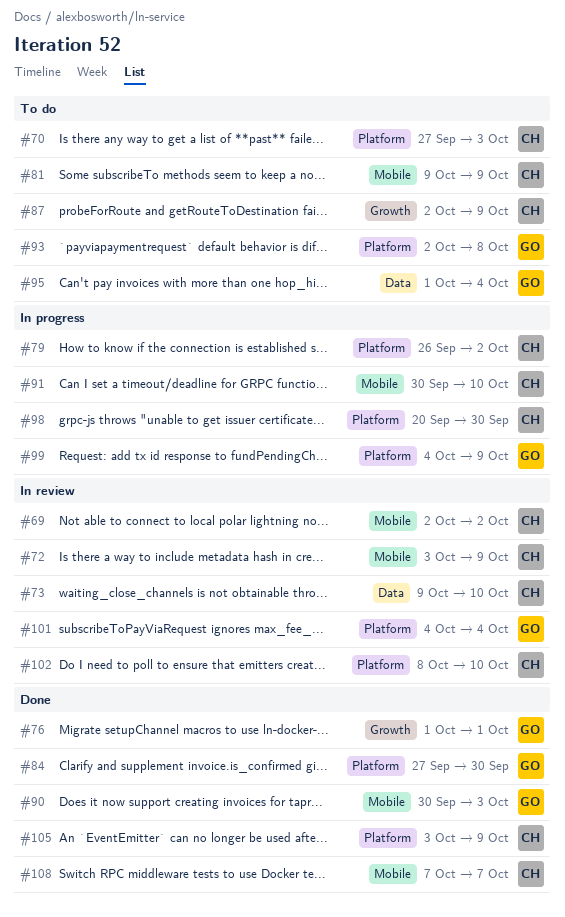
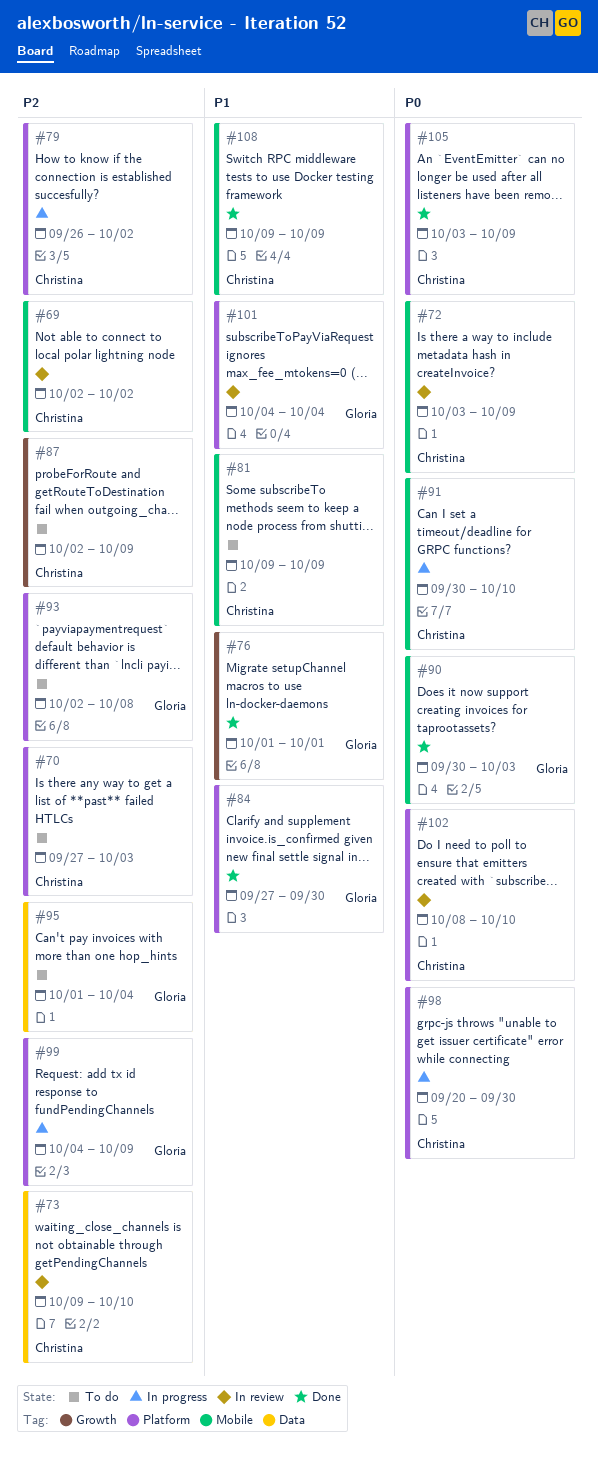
#108, start: Oct 7 -> Oct 9
#108, due: Oct 7 -> Oct 9

